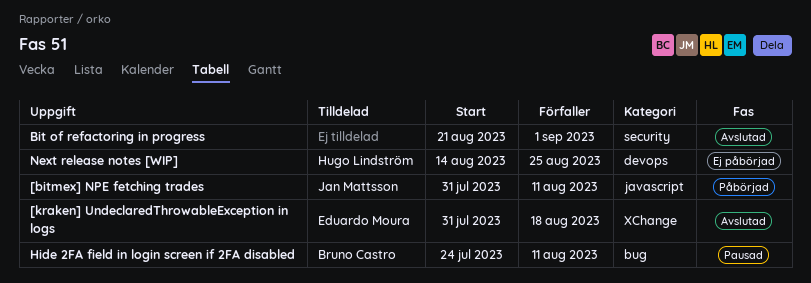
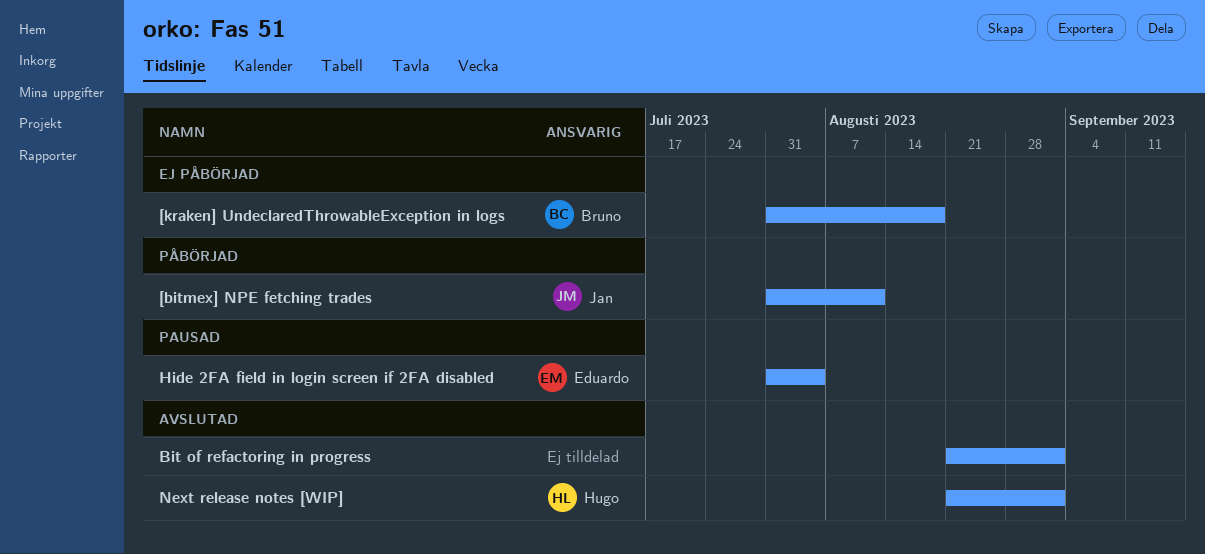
[kraken] UndeclaredThrowableException in logs, status: Avslutad -> Ej påbörjad
[kraken] UndeclaredThrowableException in logs, owner: Eduardo Moura -> Bruno Castro
Hide 2FA field in login screen if 2FA disabled, owner: Bruno Castro -> Eduardo Moura
Hide 2FA field in login screen if 2FA disabled, start: Jul 24 -> Jul 31
Hide 2FA field in login screen if 2FA disabled, due: Aug 11 -> Aug 4
Next release notes [WIP], status: Ej påbörjad -> Avslutad
Next release notes [WIP], start: Aug 14 -> Aug 21
Next release notes [WIP], due: Aug 25 -> Sep 1

